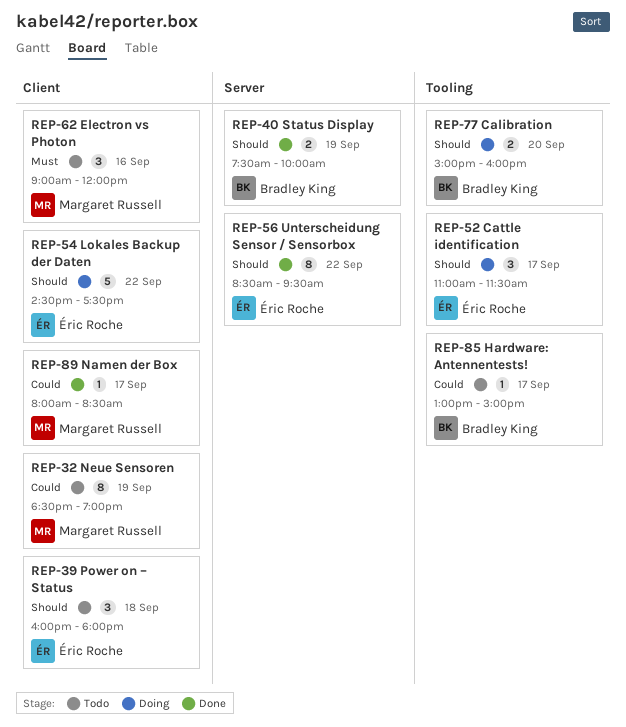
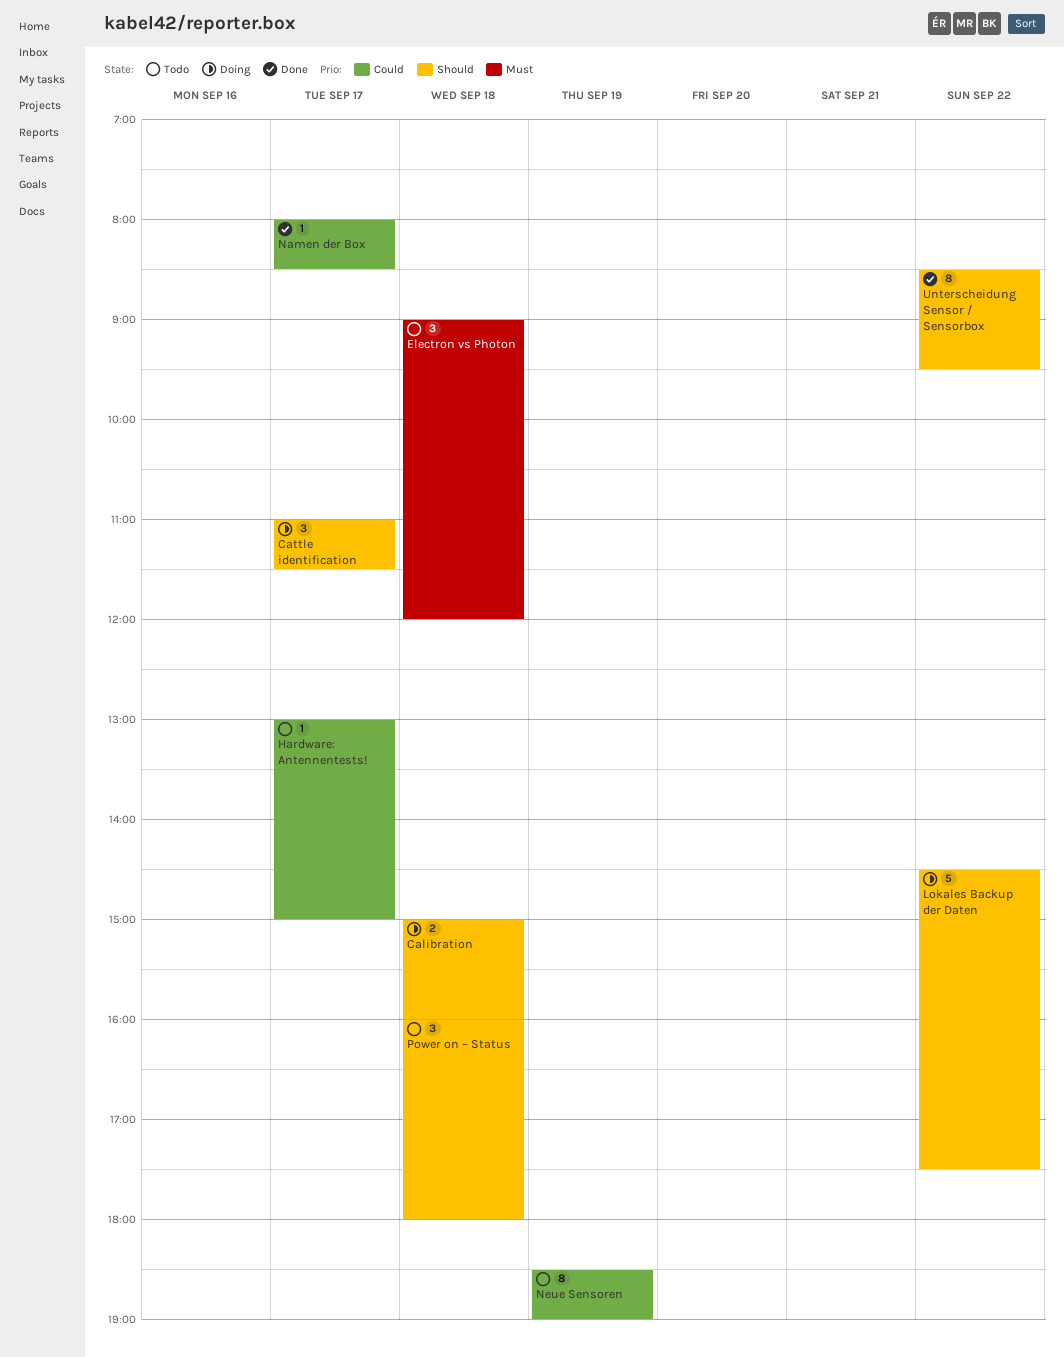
Calibration, day: Sep 20 -> Sep 18
Electron vs Photon, day: Sep 16 -> Sep 18
Status Display: present -> none

